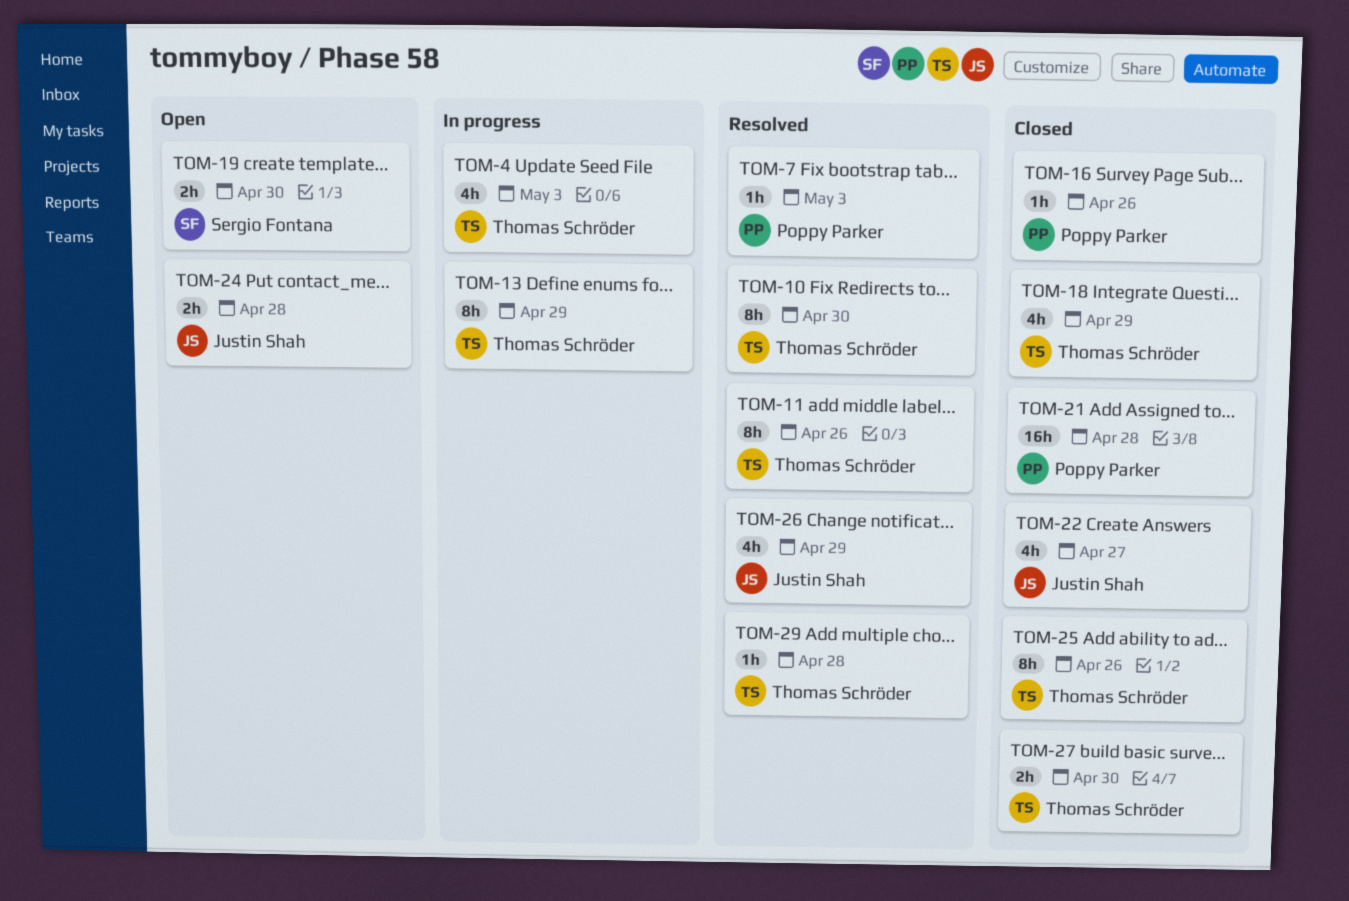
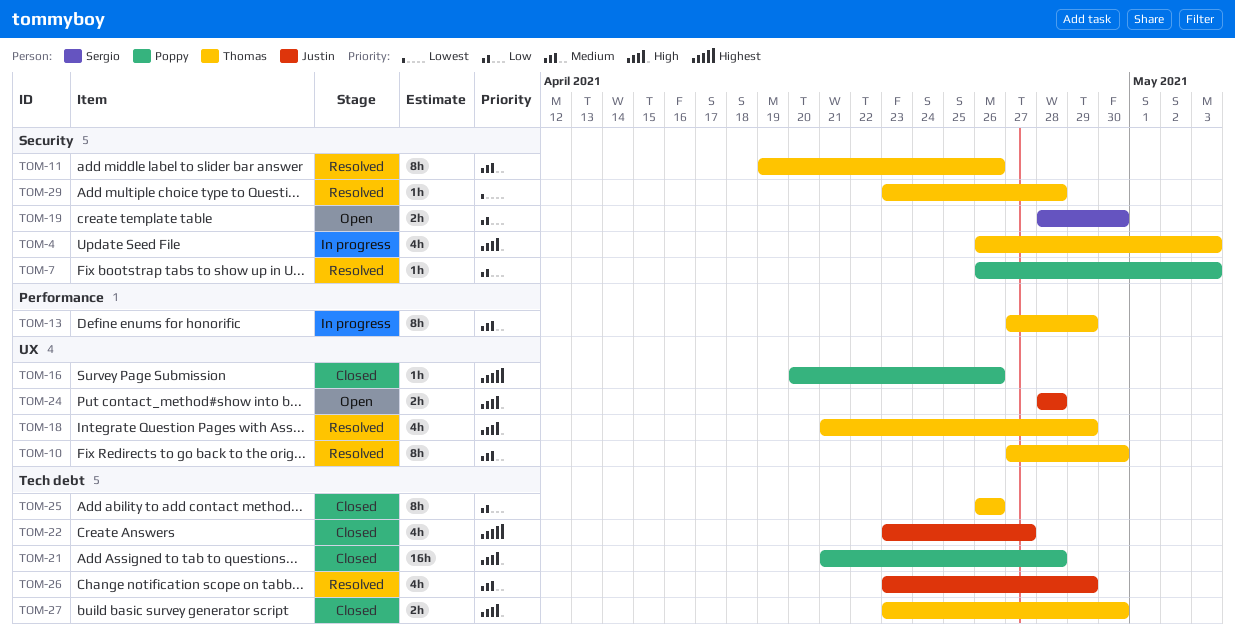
TOM-18, status: Closed -> Resolved

